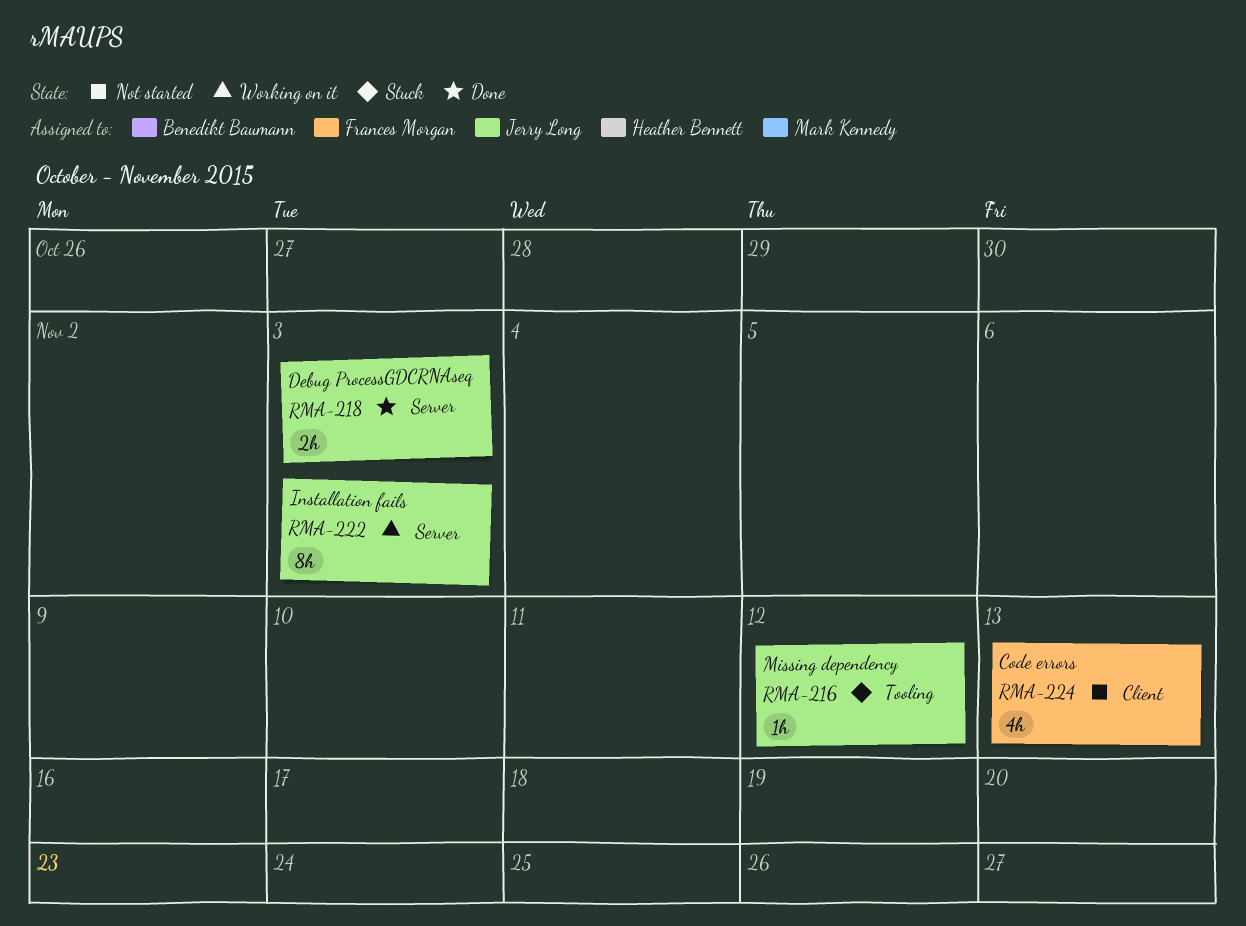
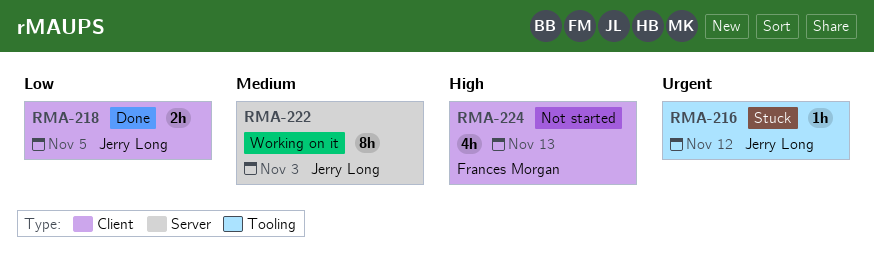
RMA-218, label: Server -> Client
RMA-218, due: Nov 3 -> Nov 5

